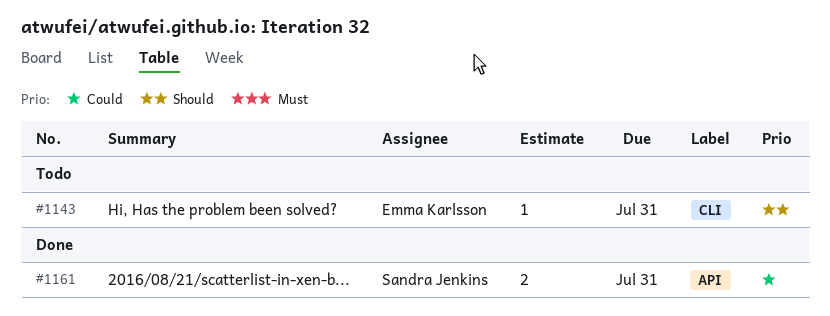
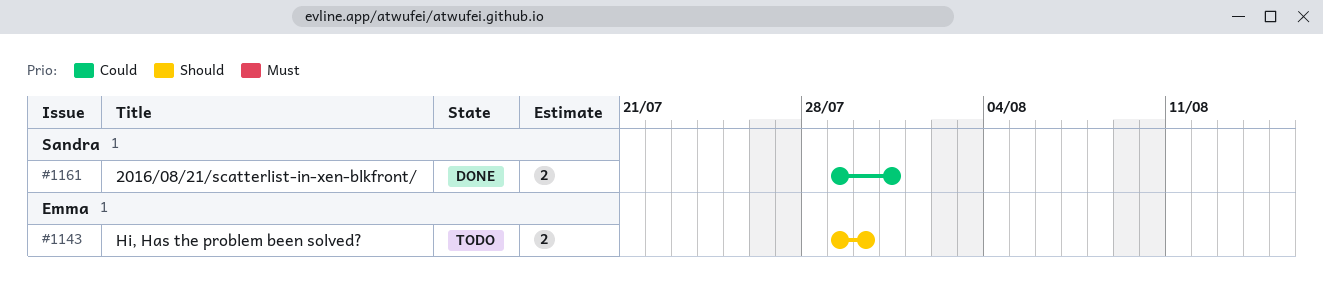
#1143, estimate: 1 -> 2
#1143, due: Jul 31 -> Jul 30

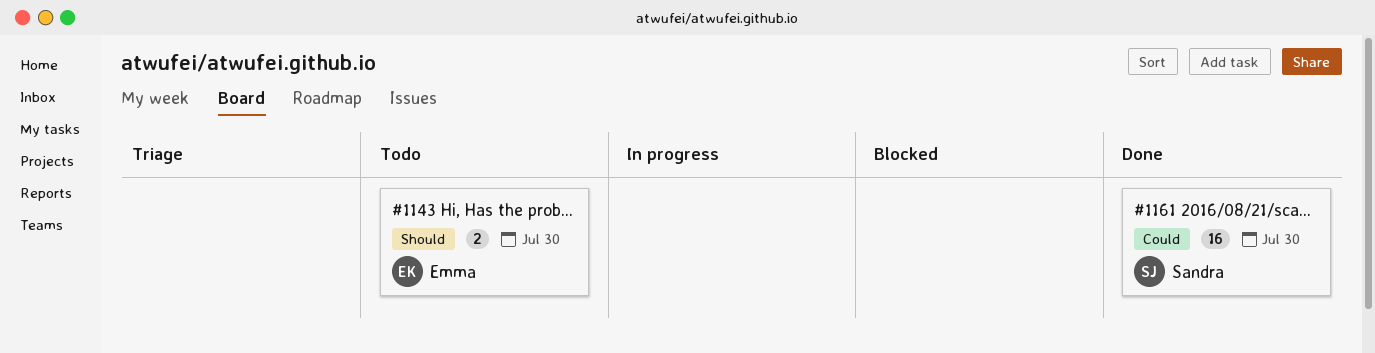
#1161, estimate: 2 -> 16
#1161, due: Jul 31 -> Jul 30

